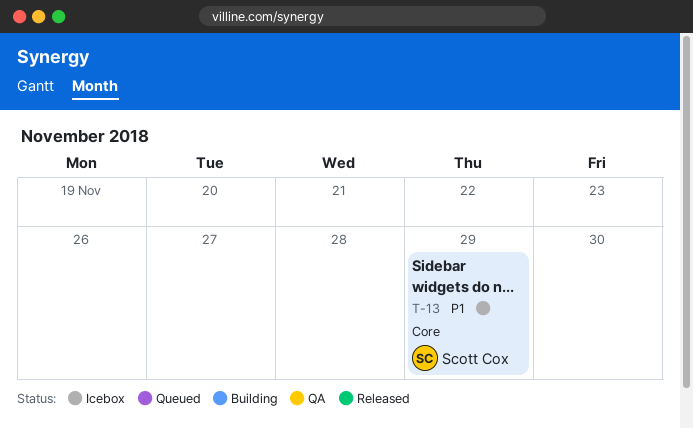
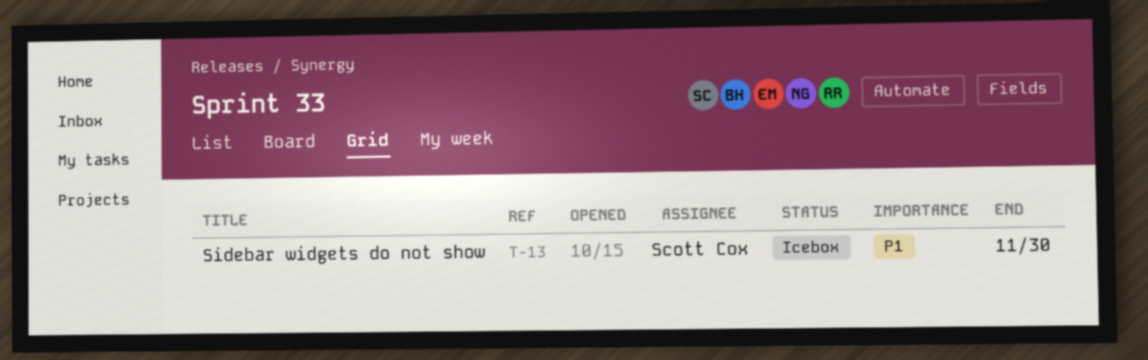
T-13, due: Nov 29 -> Nov 30

